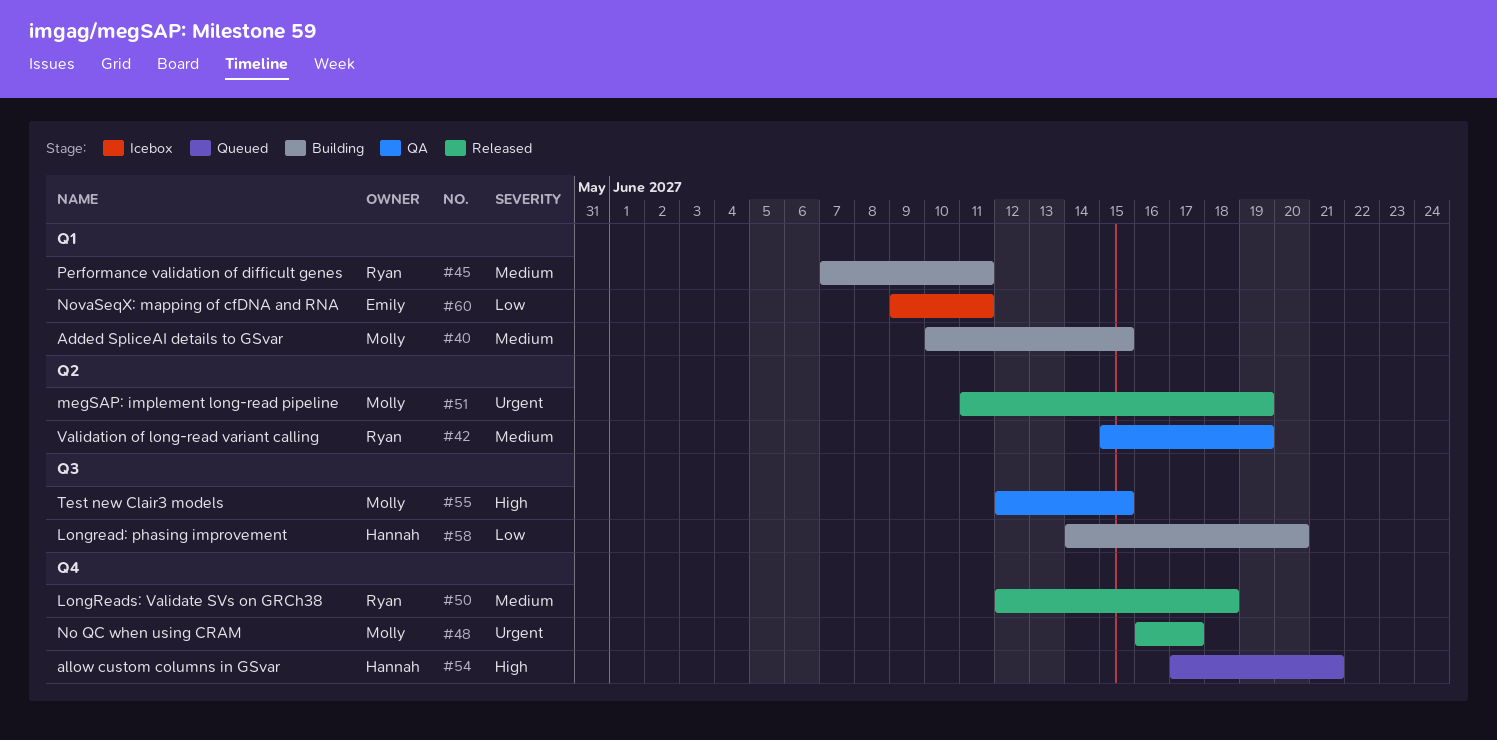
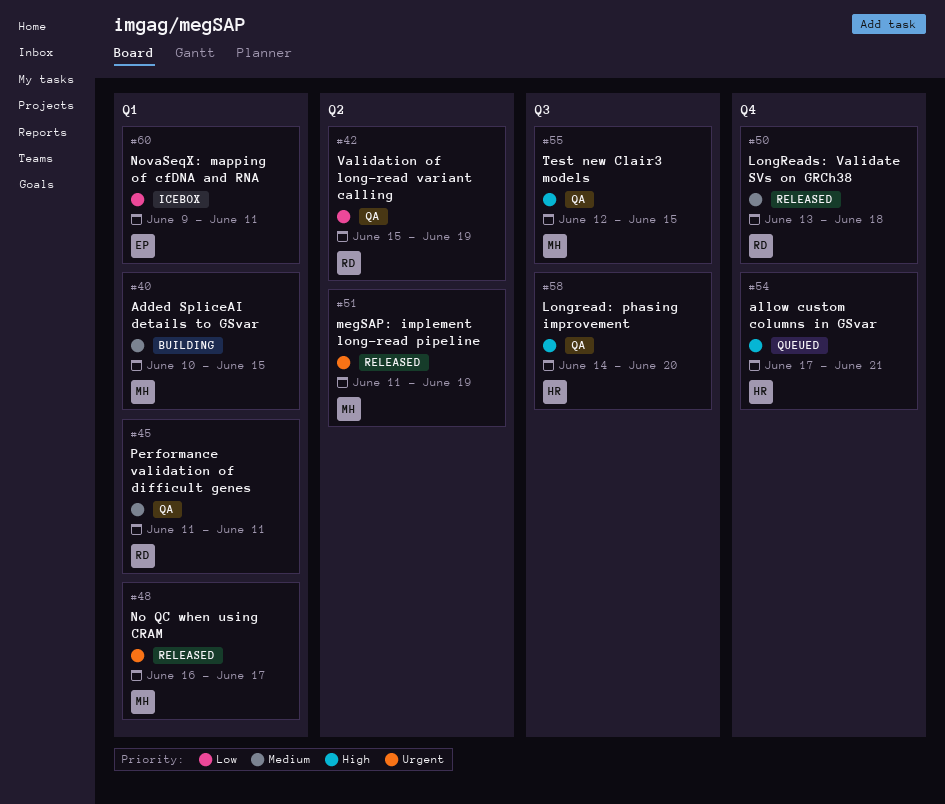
#42, priority: Medium -> Low
#45, status: Building -> QA
#45, start: Jun 7 -> Jun 11
#48, label: Q4 -> Q1
#50, start: Jun 12 -> Jun 13
#58, status: Building -> QA
#58, priority: Low -> High

